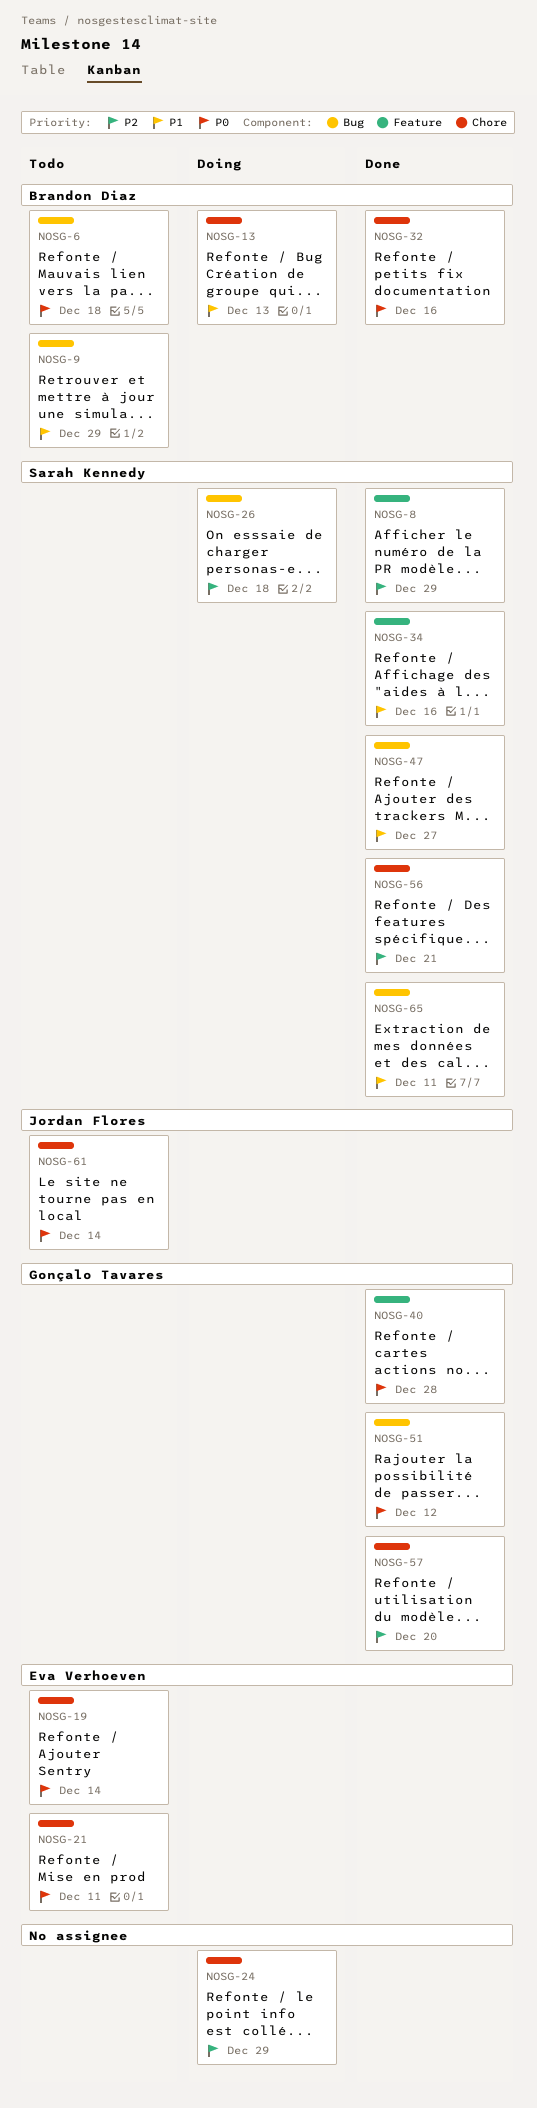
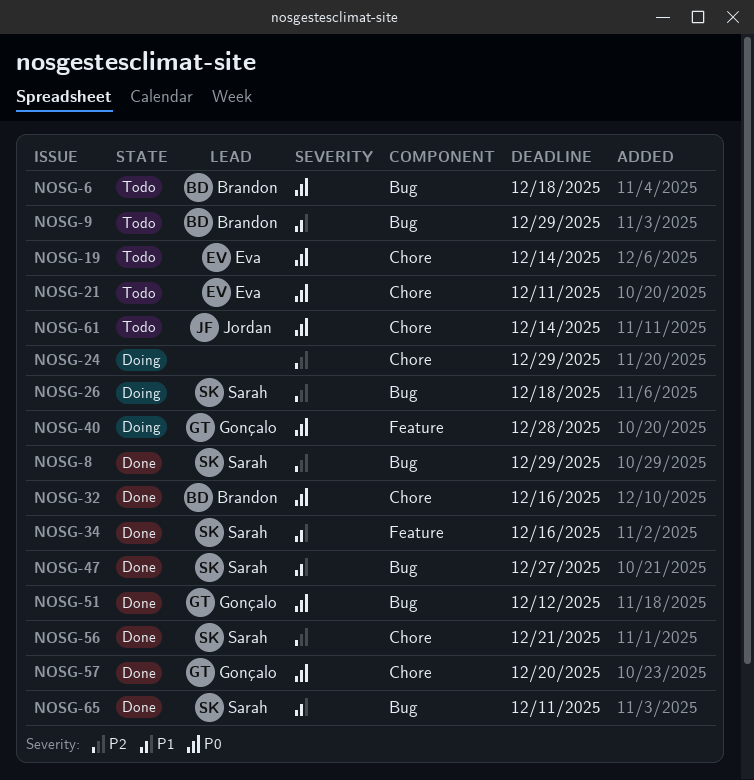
NOSG-8, label: Feature -> Bug
NOSG-13: present -> none
NOSG-40, status: Done -> Doing
NOSG-57, priority: P2 -> P0

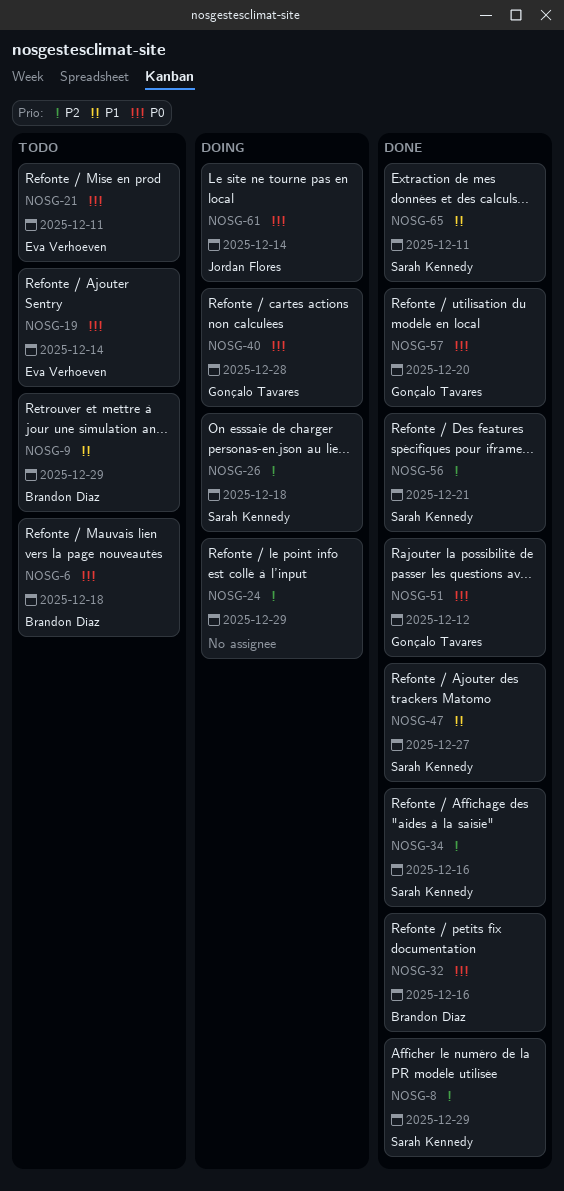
NOSG-34, priority: P1 -> P2
NOSG-61, status: Todo -> Doing

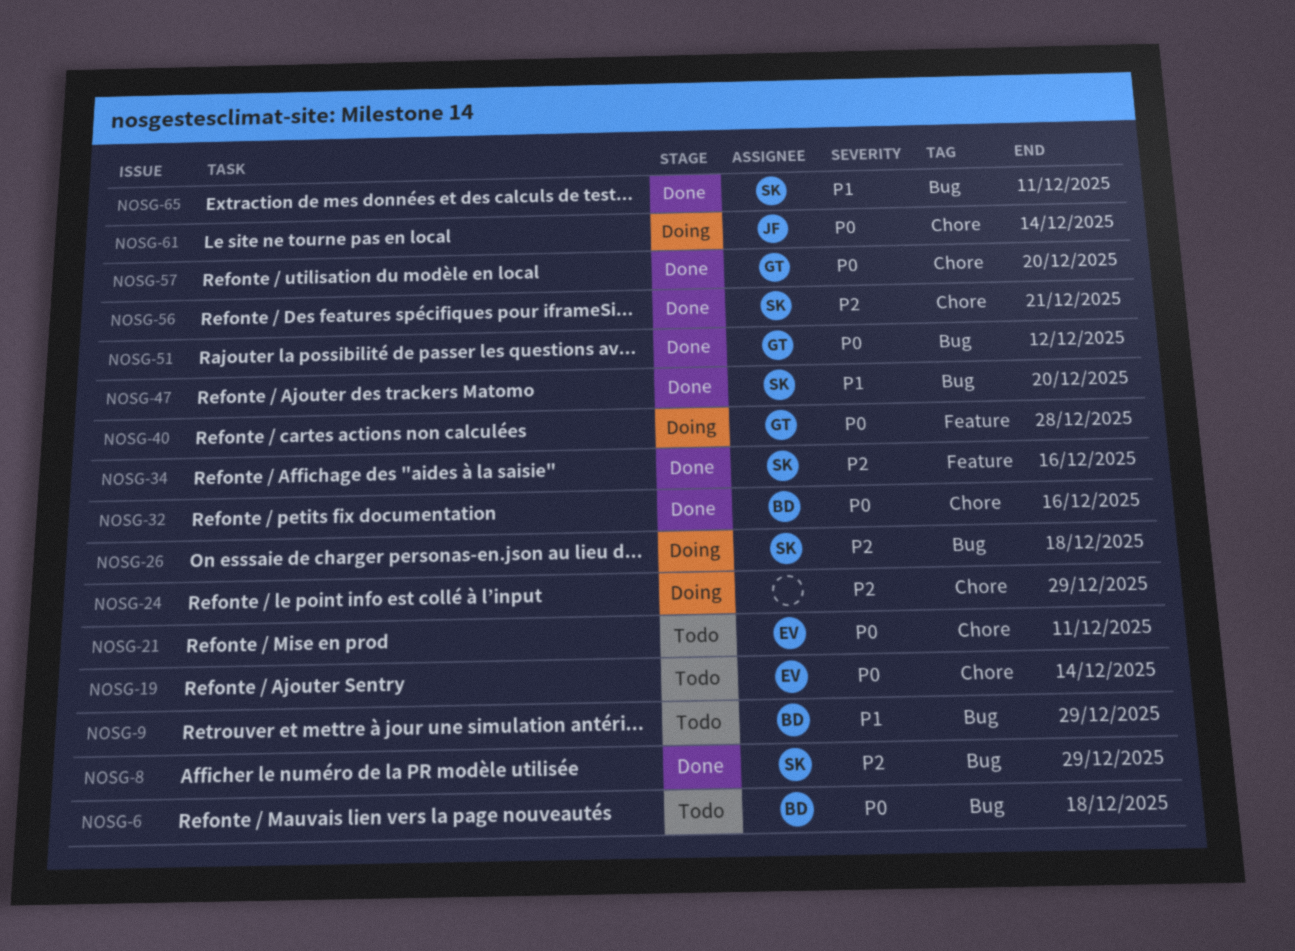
NOSG-47, due: Dec 27 -> Dec 20

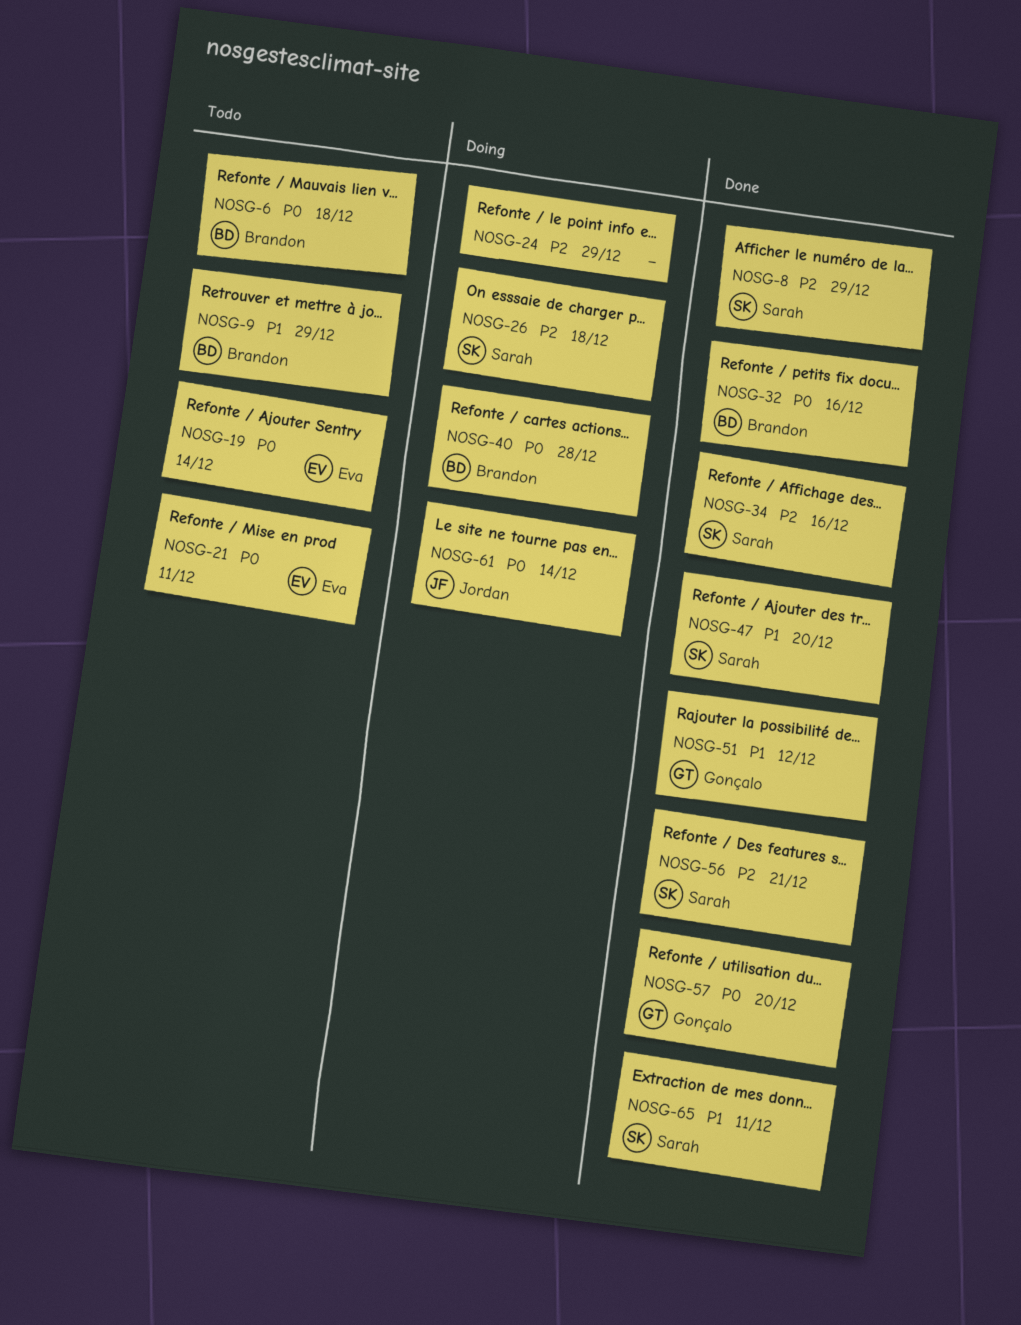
NOSG-40, owner: Gonçalo -> Brandon
NOSG-51, priority: P0 -> P1

